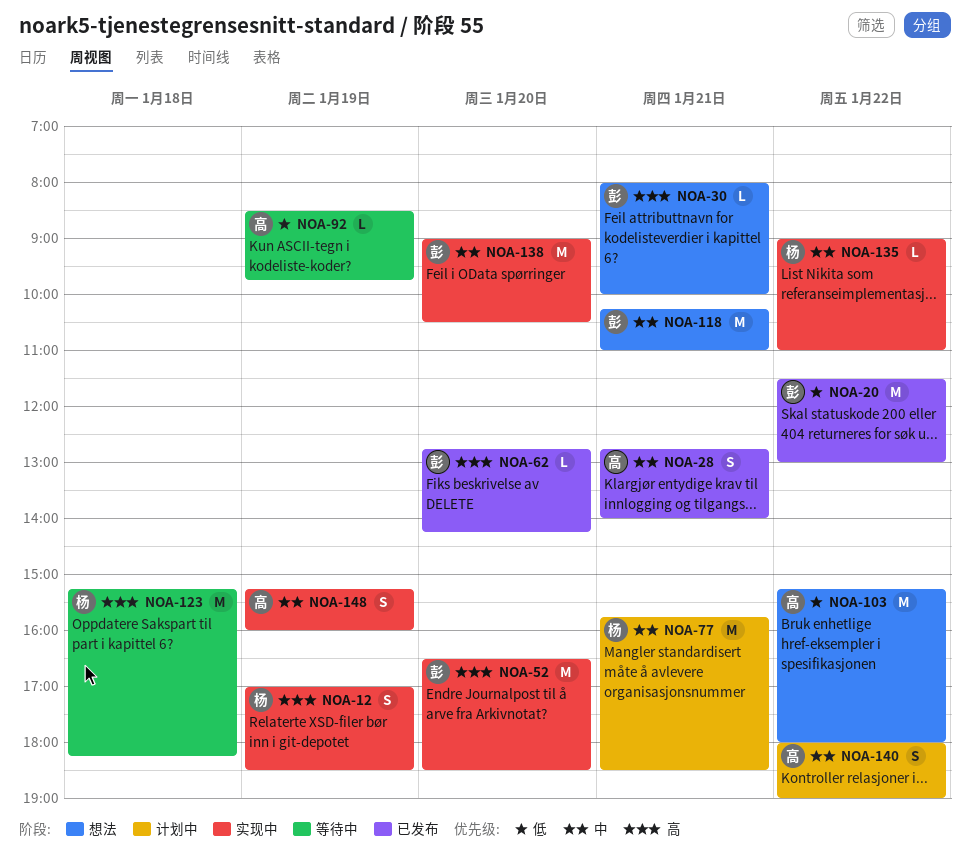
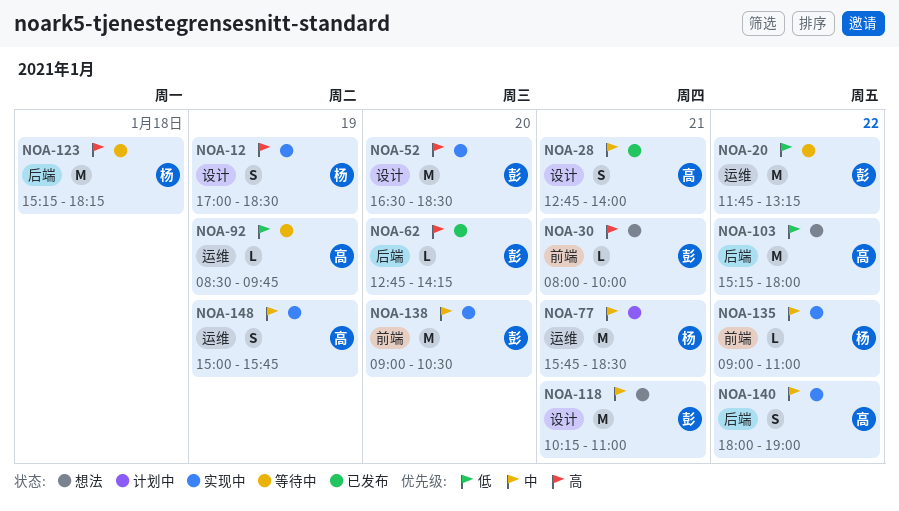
NOA-20, status: 已发布 -> 等待中
NOA-20, begins: 11:30 -> 11:45
NOA-20, ends: 13:00 -> 13:15
NOA-140, status: 计划中 -> 实现中
NOA-148, begins: 15:15 -> 15:00
NOA-148, ends: 16:00 -> 15:45

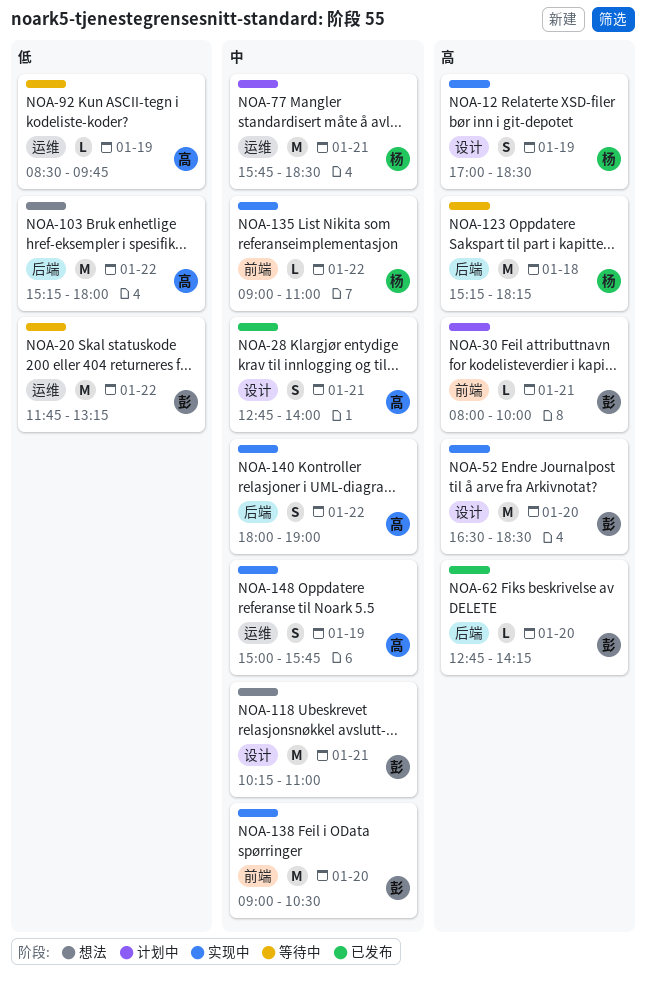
NOA-30, status: 想法 -> 计划中

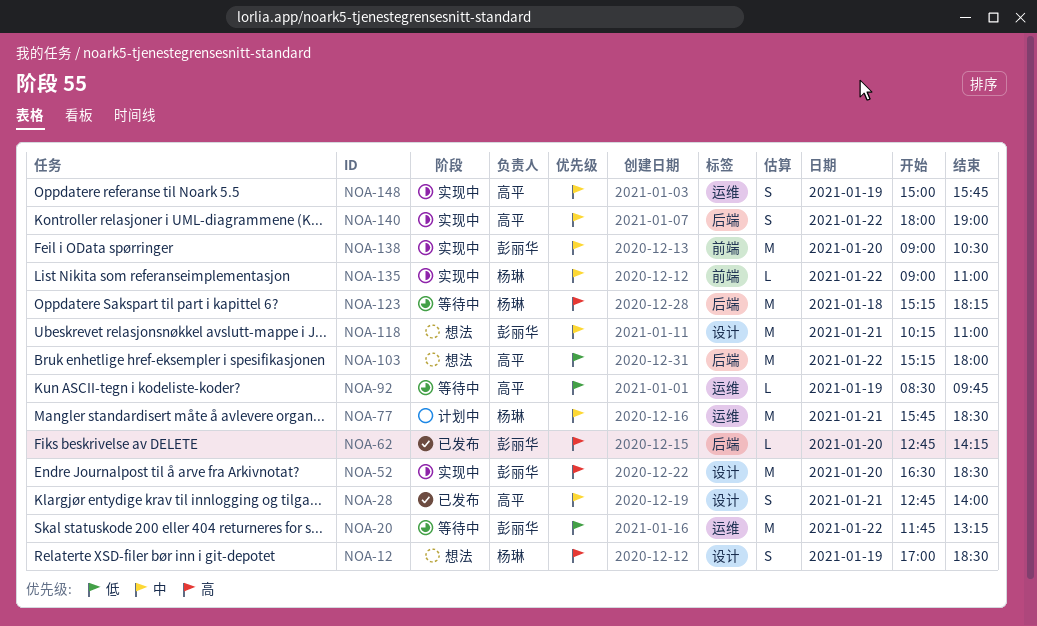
NOA-12, status: 实现中 -> 想法
NOA-30: present -> none

